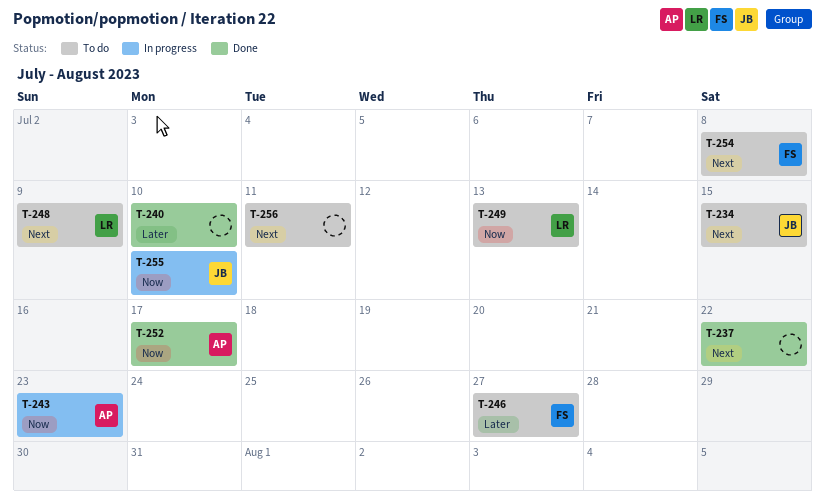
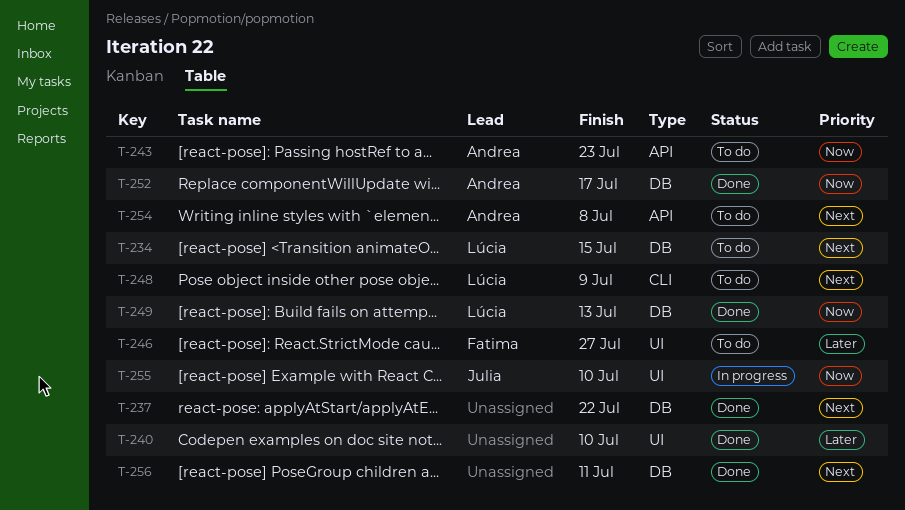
T-234, owner: Julia -> Lúcia
T-243, status: In progress -> To do
T-249, status: To do -> Done
T-254, owner: Fatima -> Andrea
T-256, status: To do -> Done

